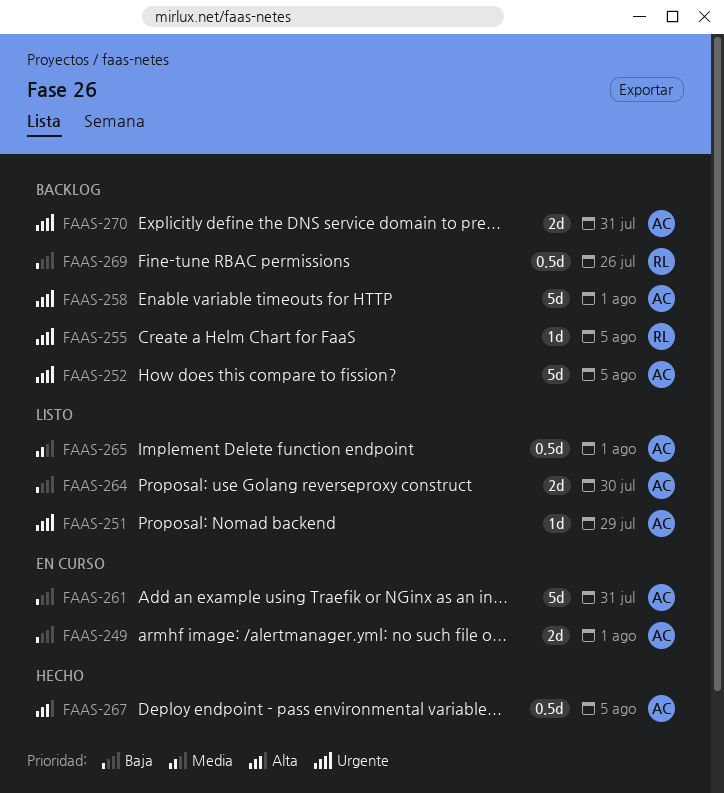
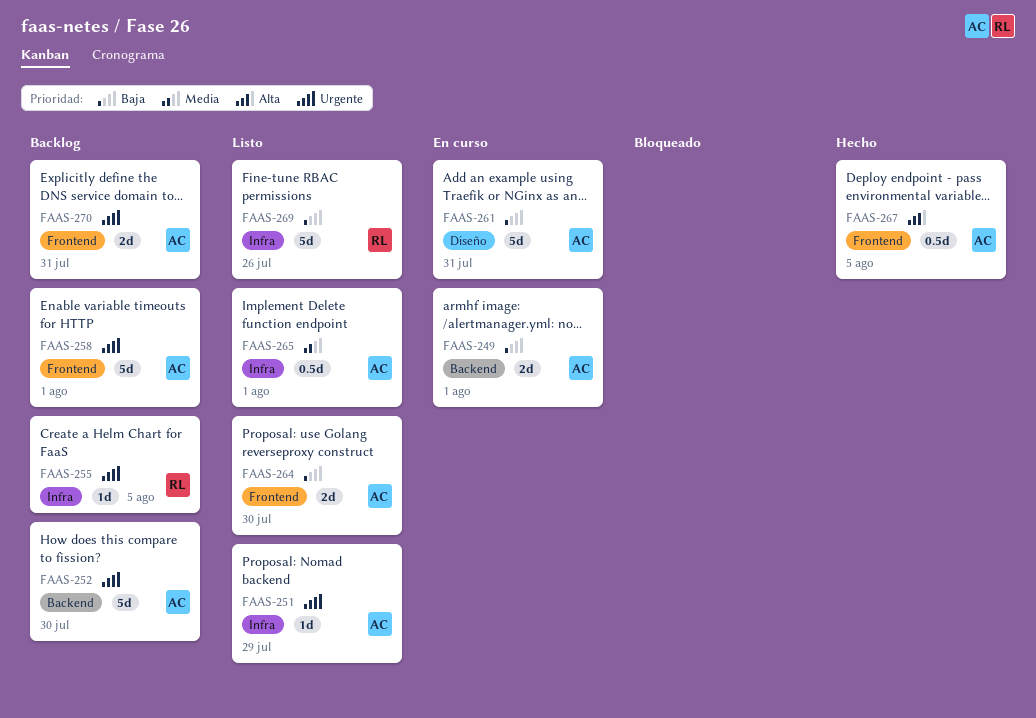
FAAS-252, due: Aug 5 -> Jul 30
FAAS-269, status: Backlog -> Listo
FAAS-269, estimate: 0.5d -> 5d

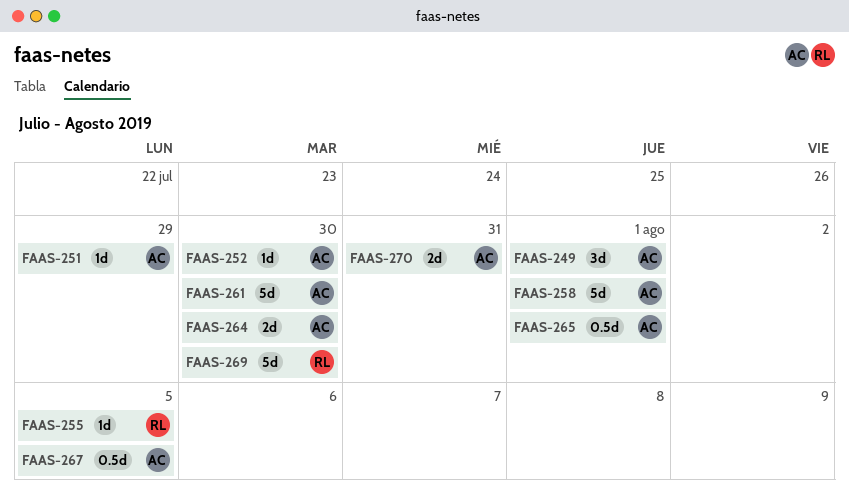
FAAS-249, estimate: 2d -> 3d
FAAS-252, estimate: 5d -> 1d
FAAS-261, due: Jul 31 -> Jul 30
FAAS-269, due: Jul 26 -> Jul 30

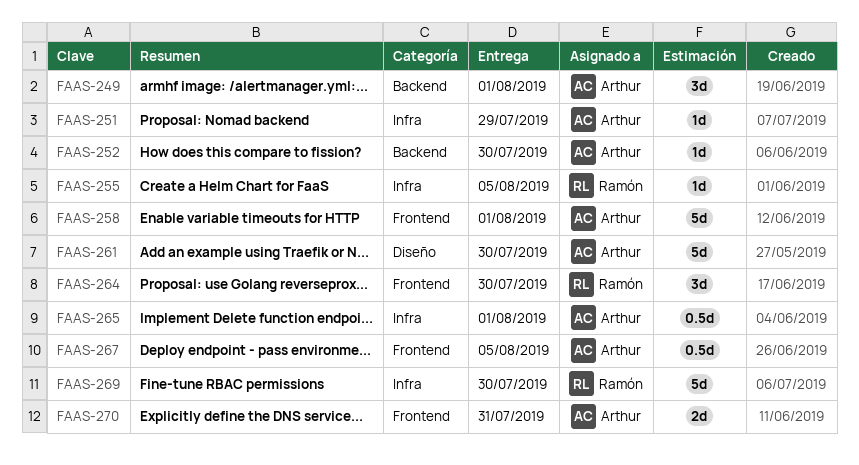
FAAS-264, owner: Arthur -> Ramón
FAAS-264, estimate: 2d -> 3d

